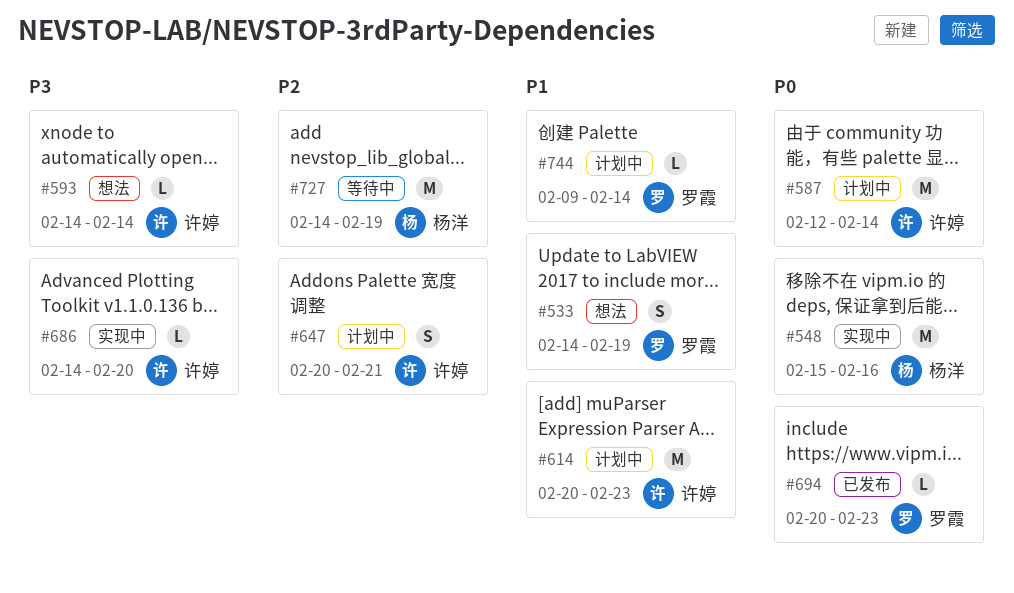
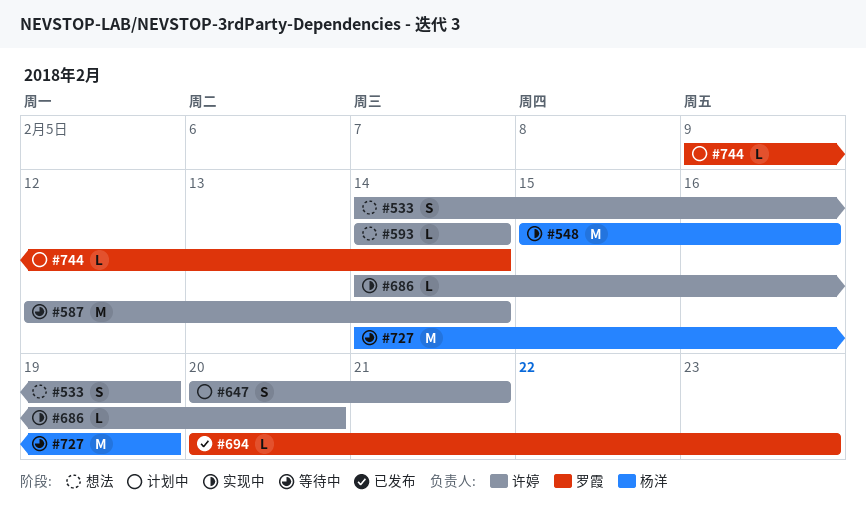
#533, owner: 罗霞 -> 许婷
#587, status: 计划中 -> 等待中
#614: present -> none

